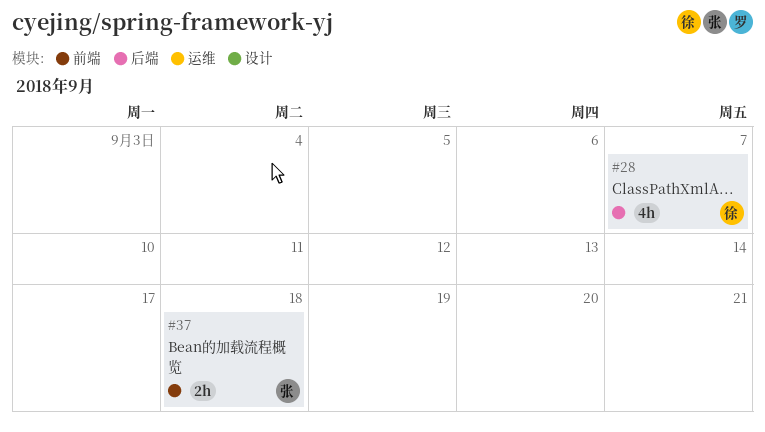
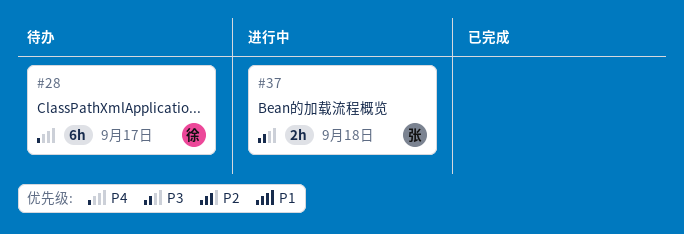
#28, estimate: 4h -> 6h
#28, due: Sep 7 -> Sep 17

